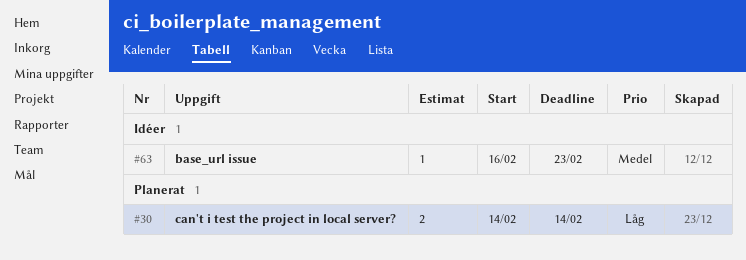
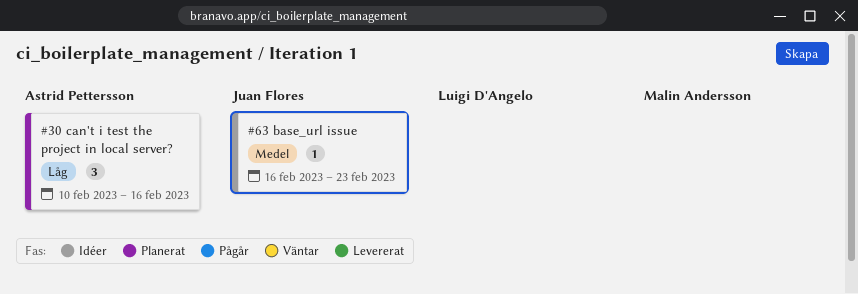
#30, estimate: 2 -> 3
#30, start: Feb 14 -> Feb 10
#30, due: Feb 14 -> Feb 16

